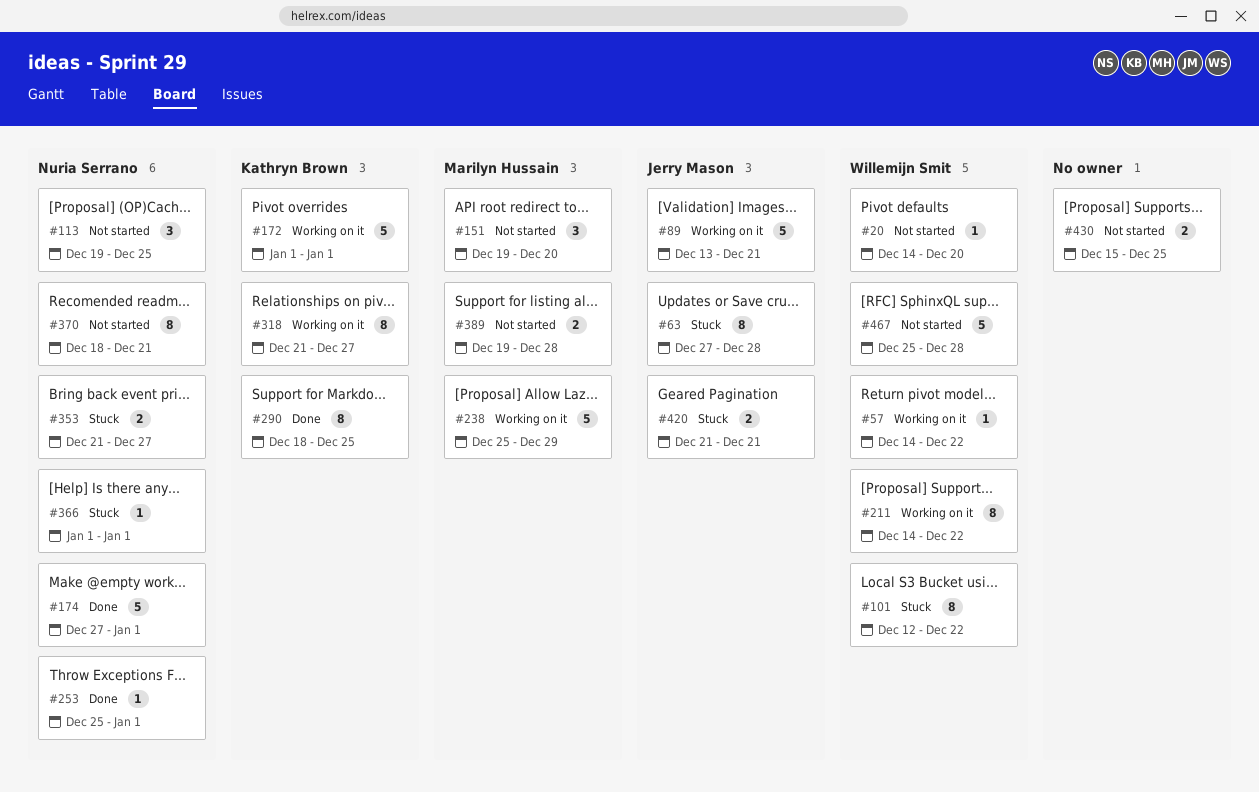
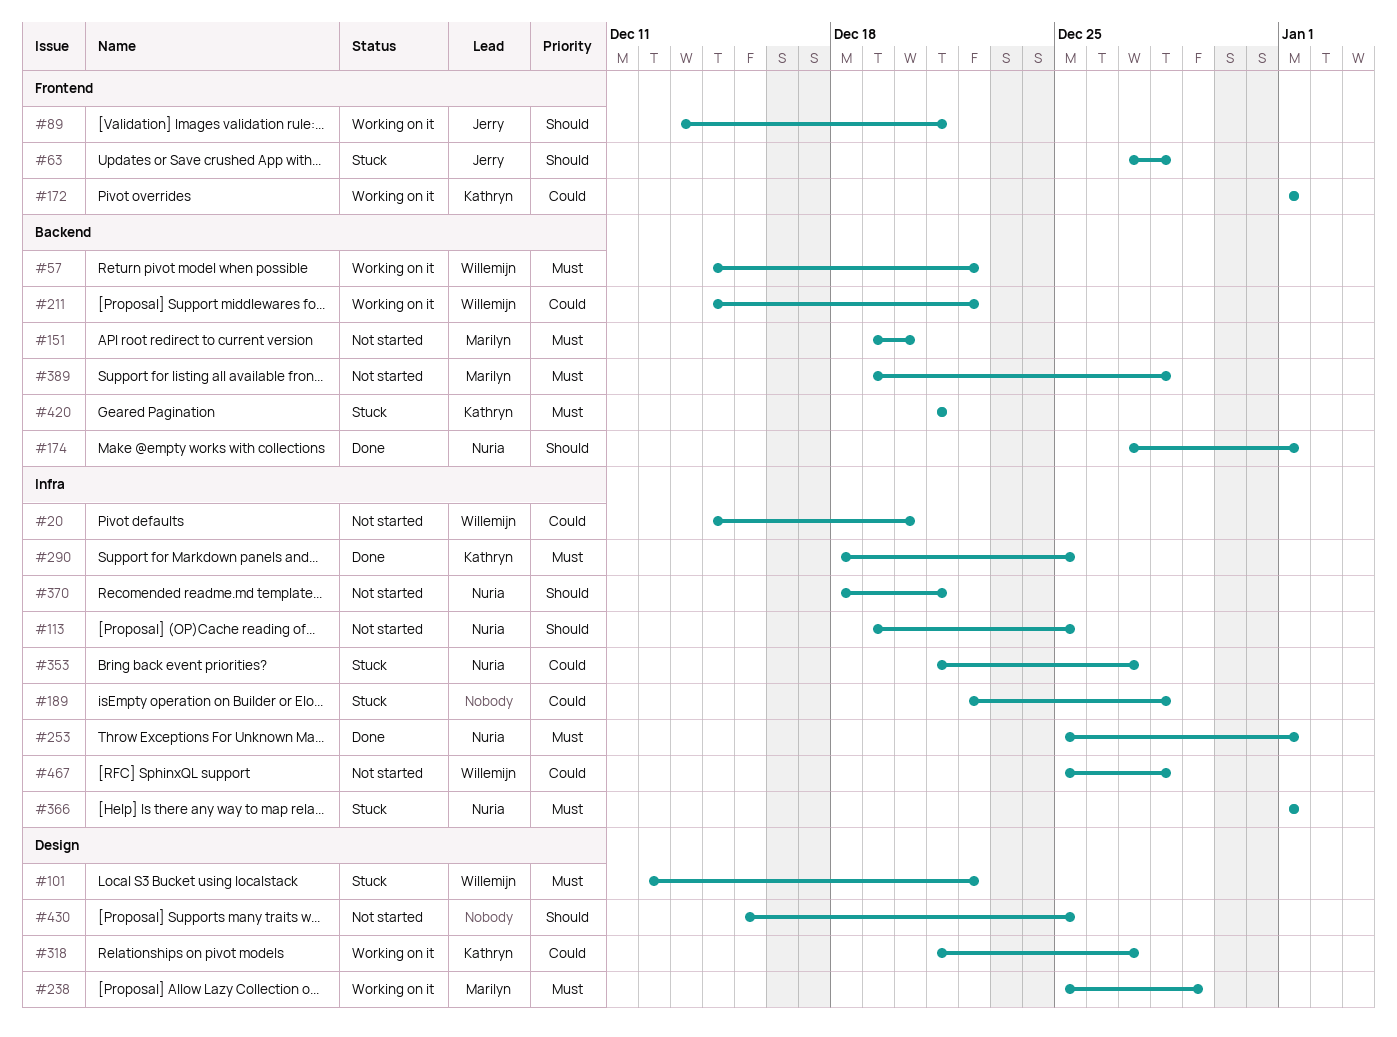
#189: none -> present
#420, owner: Jerry Mason -> Kathryn Brown

